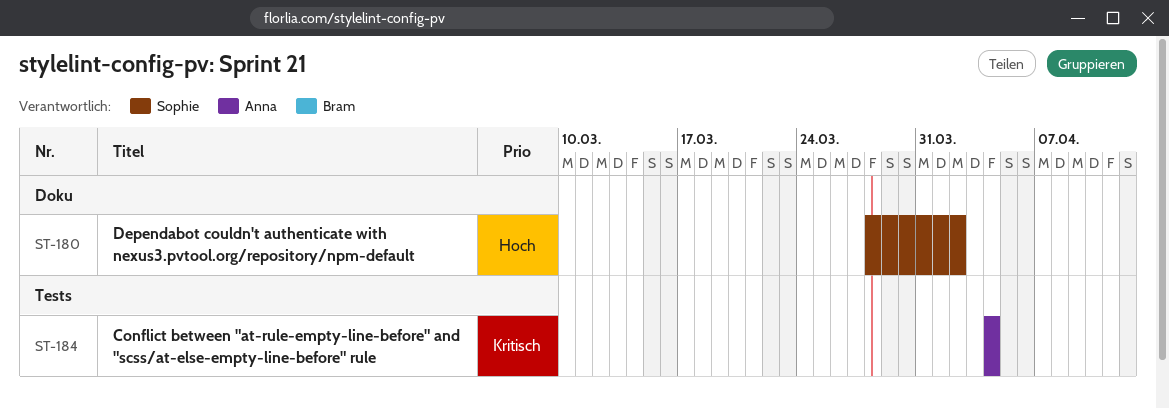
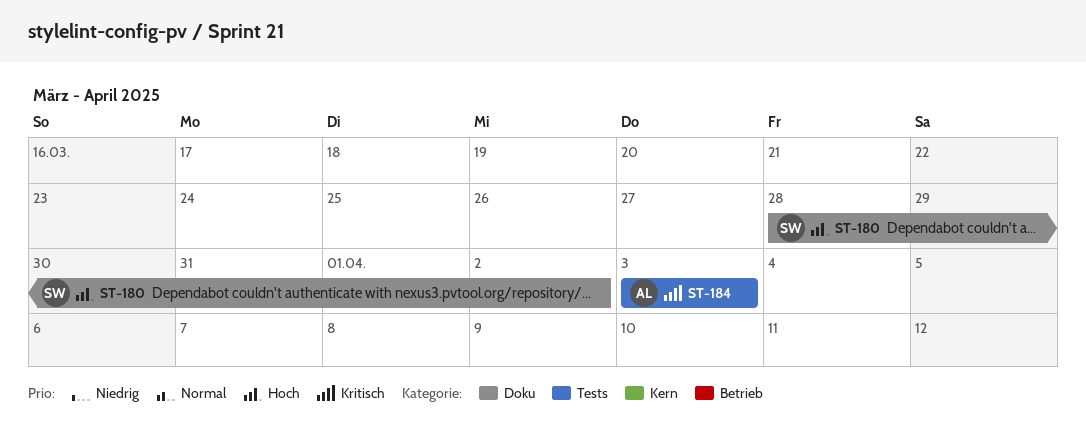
ST-184, start: Apr 4 -> Apr 3
ST-184, due: Apr 4 -> Apr 3

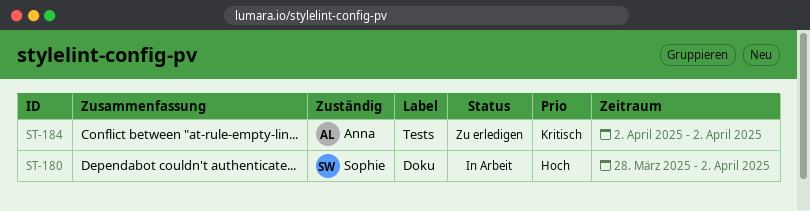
ST-184, start: Apr 3 -> Apr 2
ST-184, due: Apr 3 -> Apr 2

